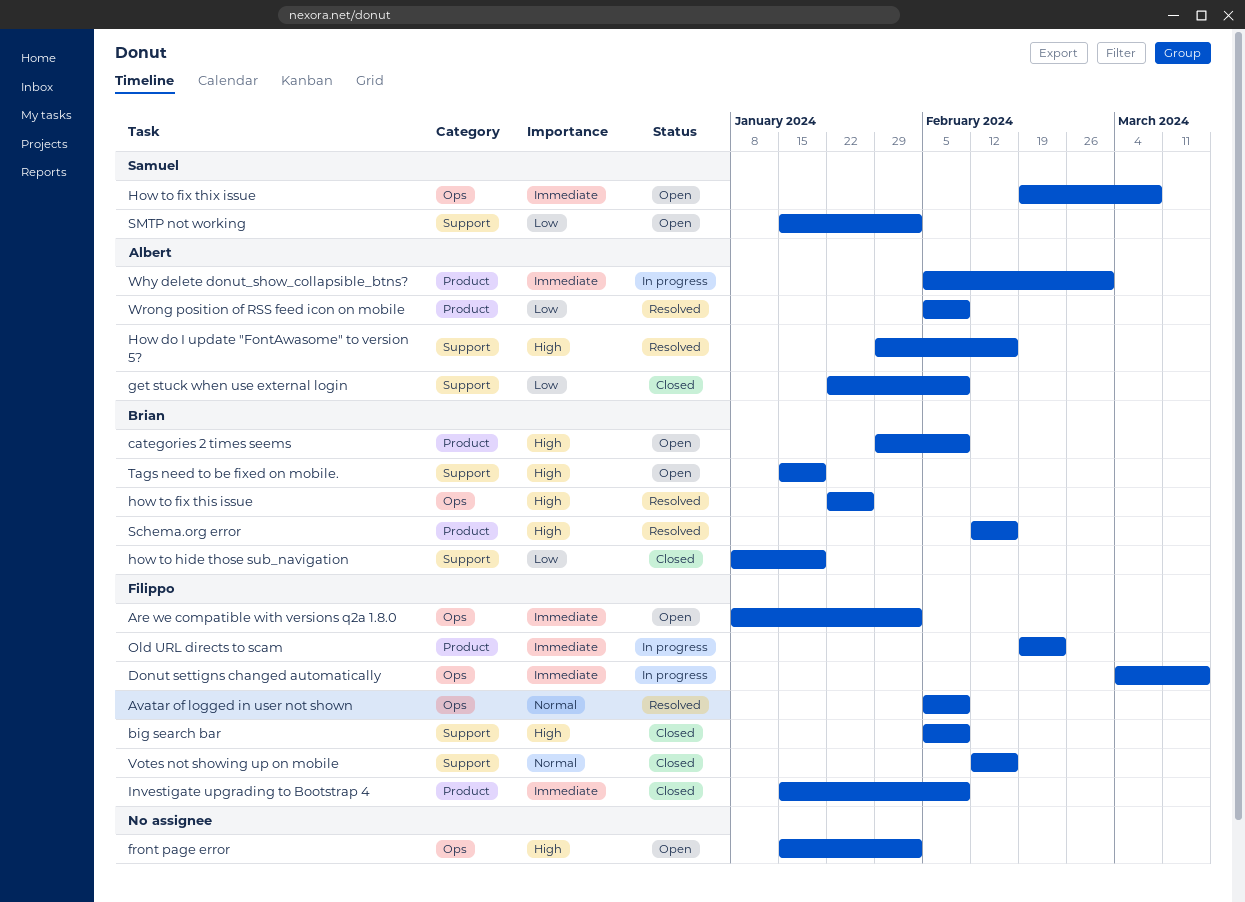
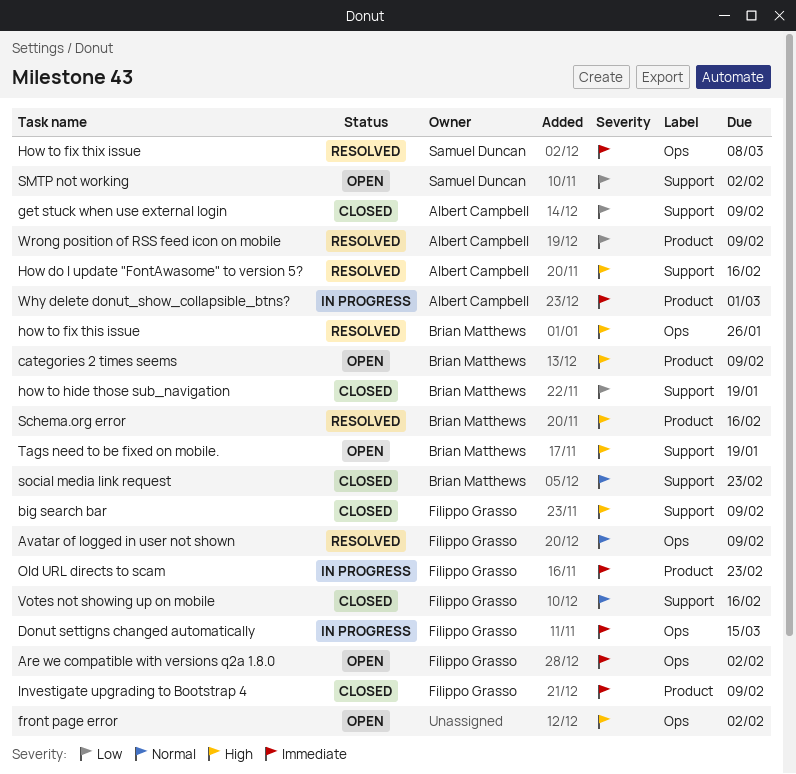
How to fix thix issue, status: Open -> Resolved
social media link request: none -> present

